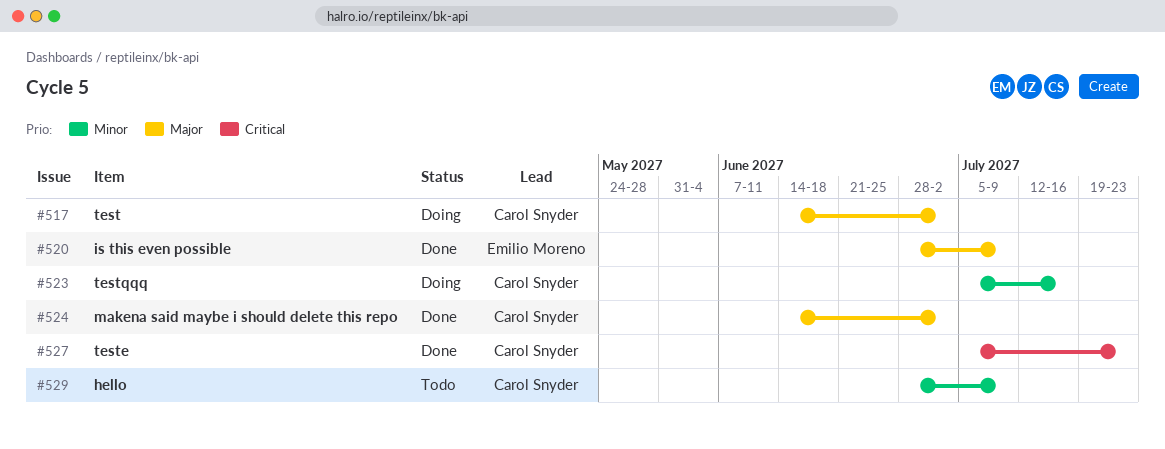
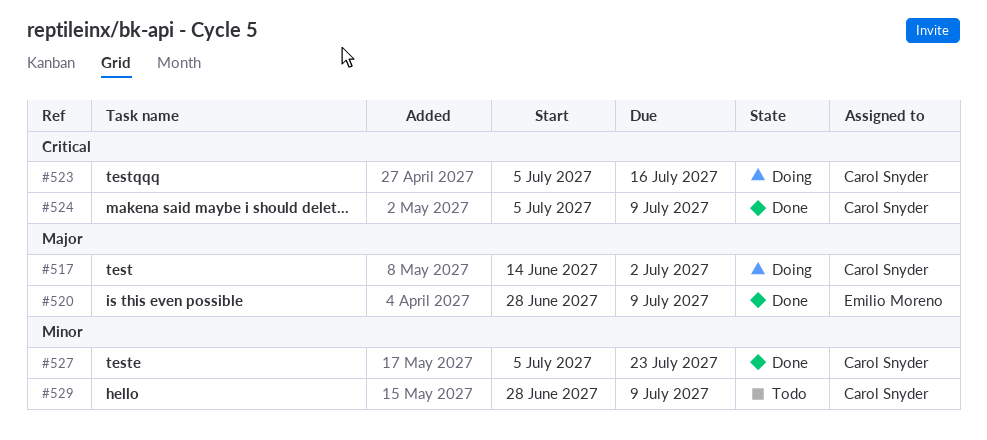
#523, priority: Minor -> Critical
#524, priority: Major -> Critical
#524, start: Jun 14 -> Jul 5
#524, due: Jul 2 -> Jul 9
#527, priority: Critical -> Minor

